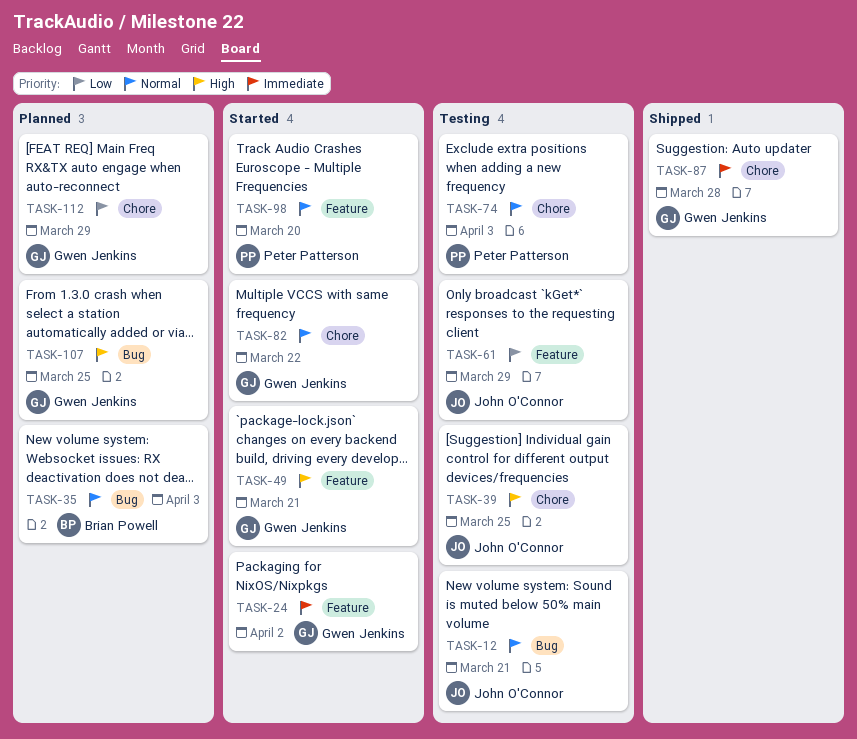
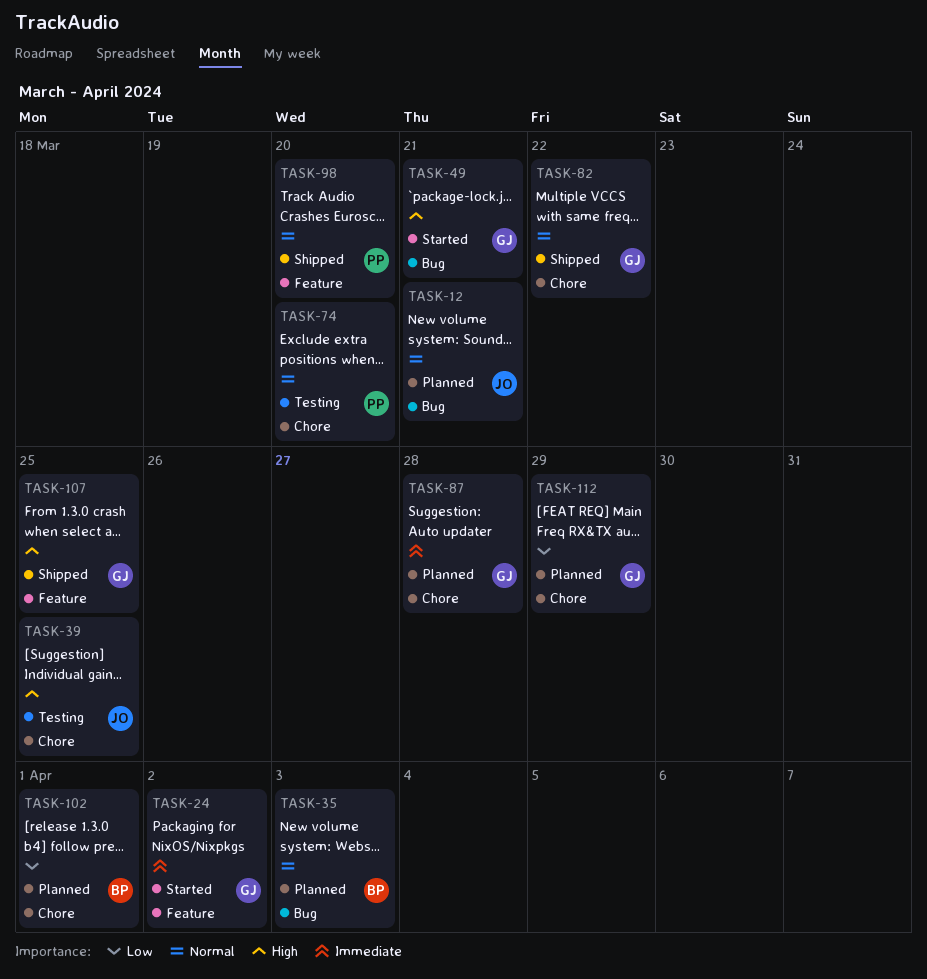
TASK-12, status: Testing -> Planned
TASK-49, label: Feature -> Bug
TASK-61: present -> none
TASK-74, due: Apr 3 -> Mar 20
TASK-82, status: Started -> Shipped
TASK-87, status: Shipped -> Planned
TASK-98, status: Started -> Shipped
TASK-102: none -> present
TASK-107, status: Planned -> Shipped
TASK-107, label: Bug -> Feature

